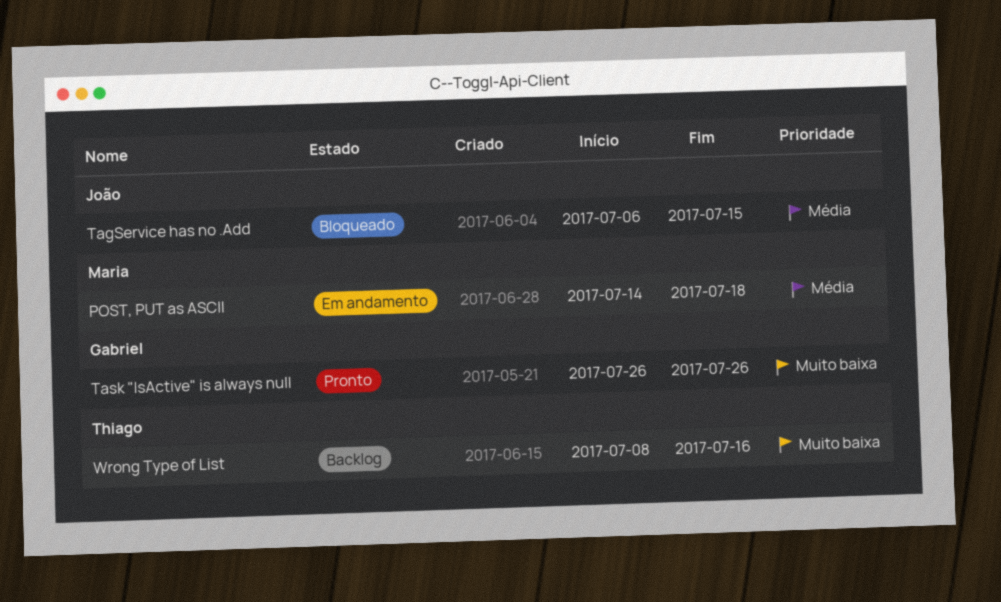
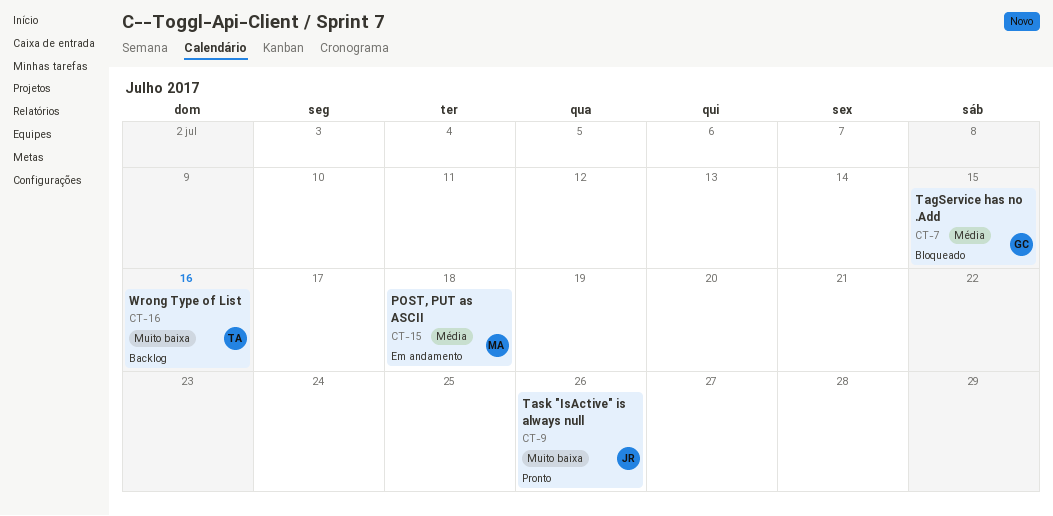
TagService has no .Add, owner: João -> Gabriel
Task "IsActive" is always null, owner: Gabriel -> João

